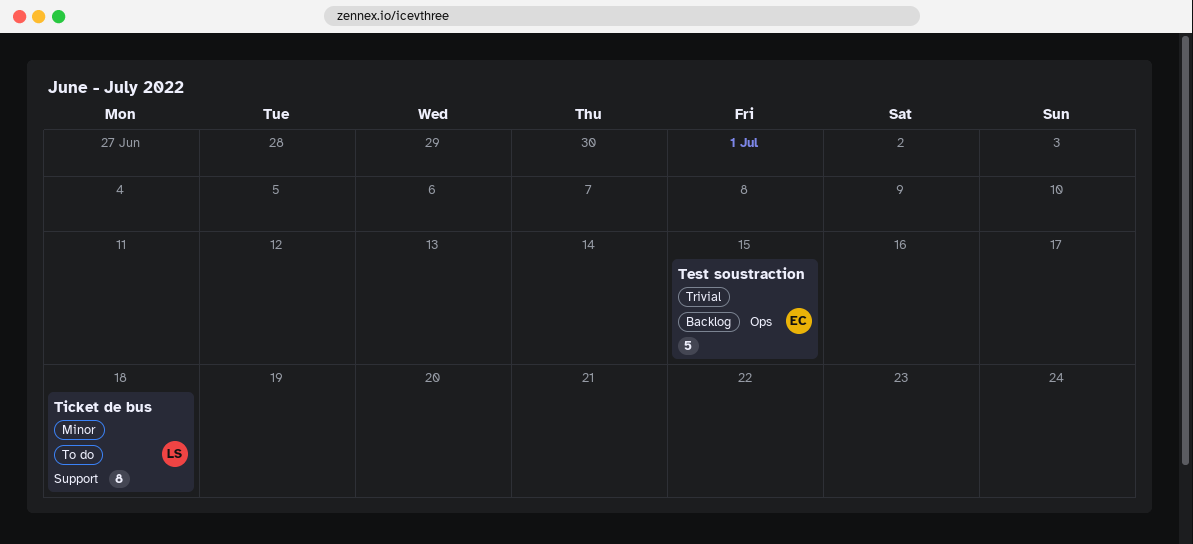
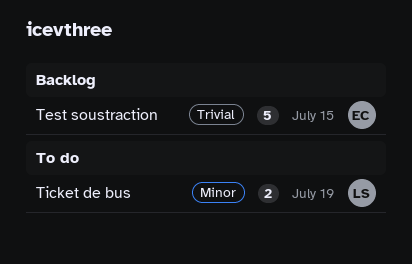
Ticket de bus, estimate: 8 -> 2
Ticket de bus, due: Jul 18 -> Jul 19

